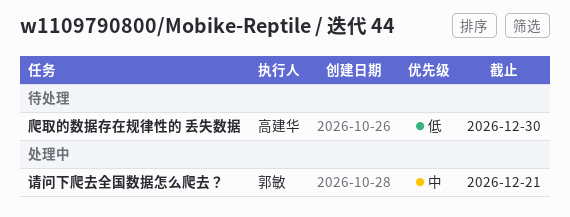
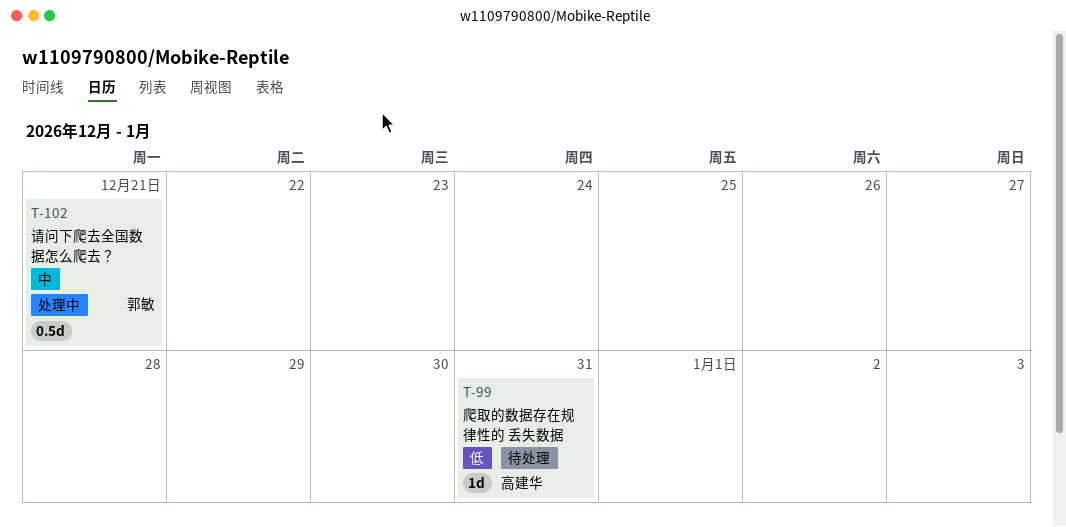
爬取的数据存在规律性的 丢失数据, due: Dec 30 -> Dec 31

